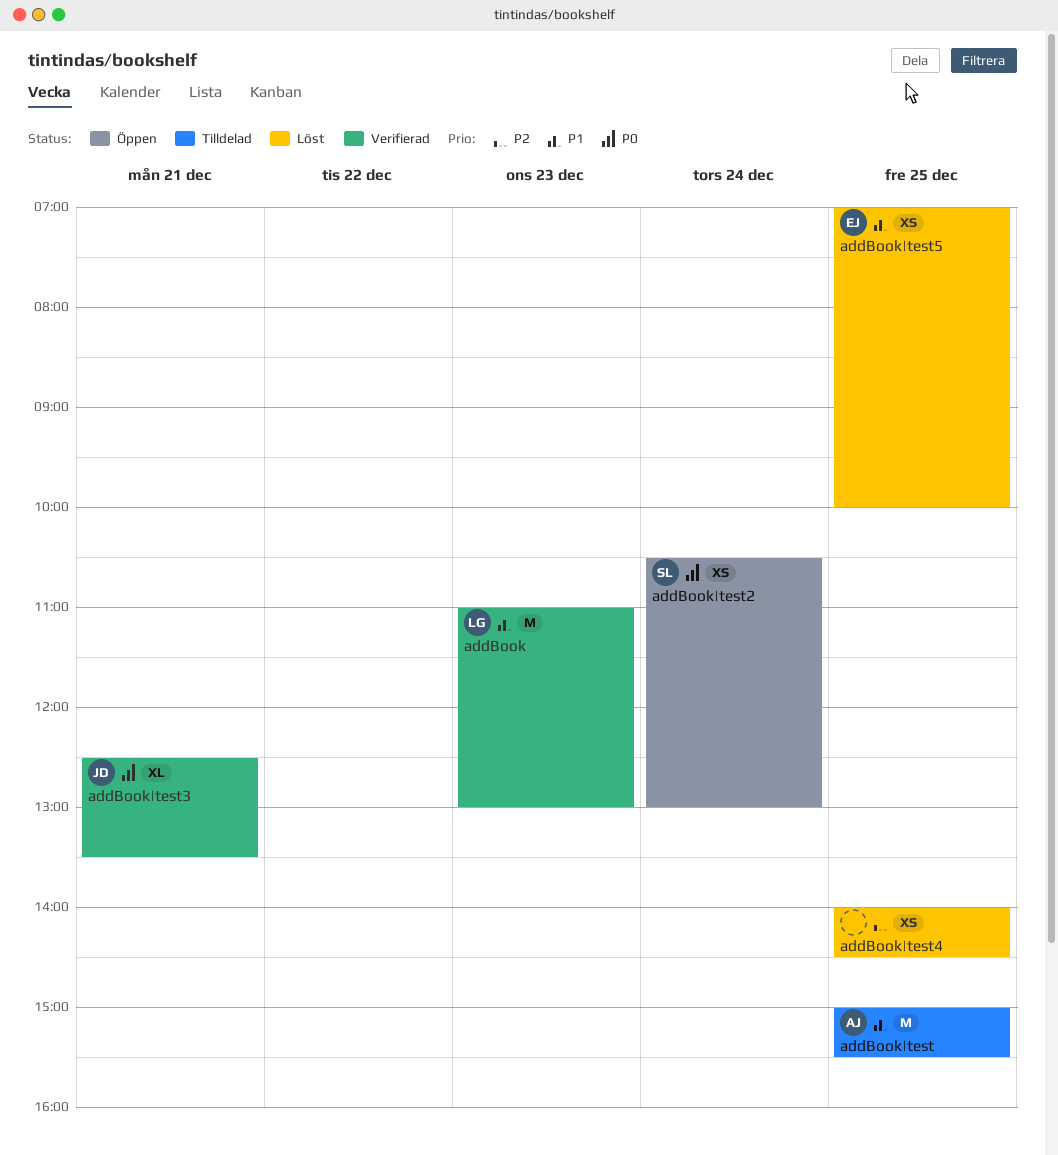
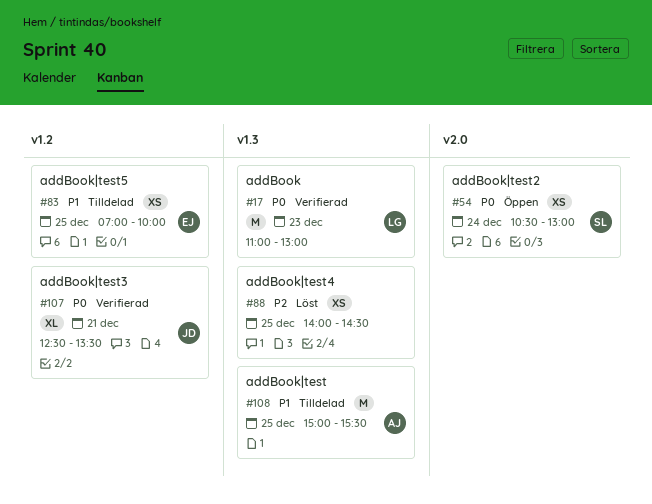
addBook, priority: P1 -> P0
addBook|test5, status: Löst -> Tilldelad

